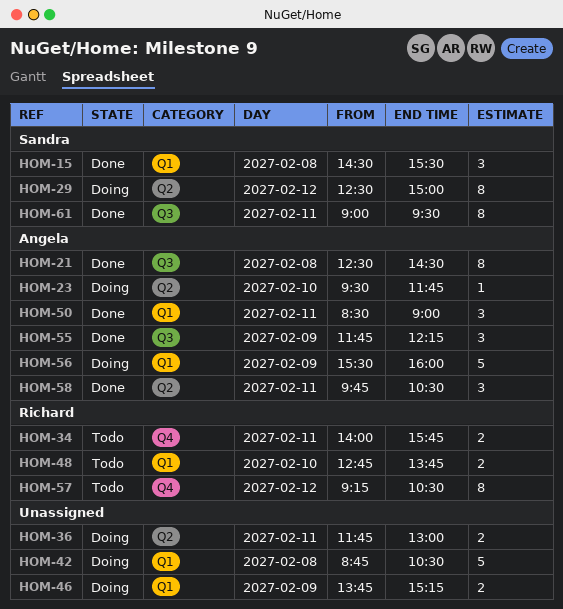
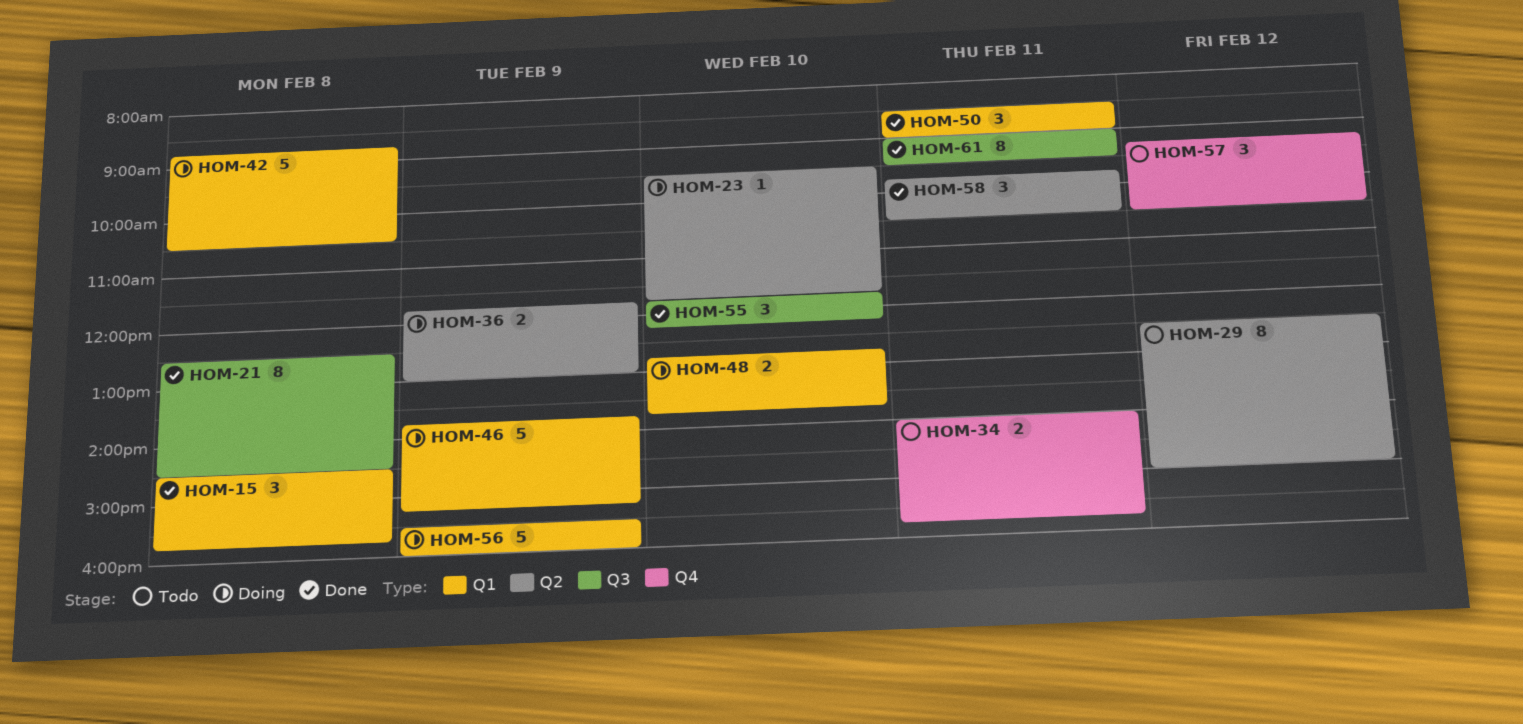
HOM-15, ends: 15:30 -> 15:45
HOM-29, status: Doing -> Todo
HOM-36, day: Feb 11 -> Feb 9
HOM-46, estimate: 2 -> 5
HOM-48, status: Todo -> Doing
HOM-55, day: Feb 9 -> Feb 10
HOM-57, estimate: 8 -> 3

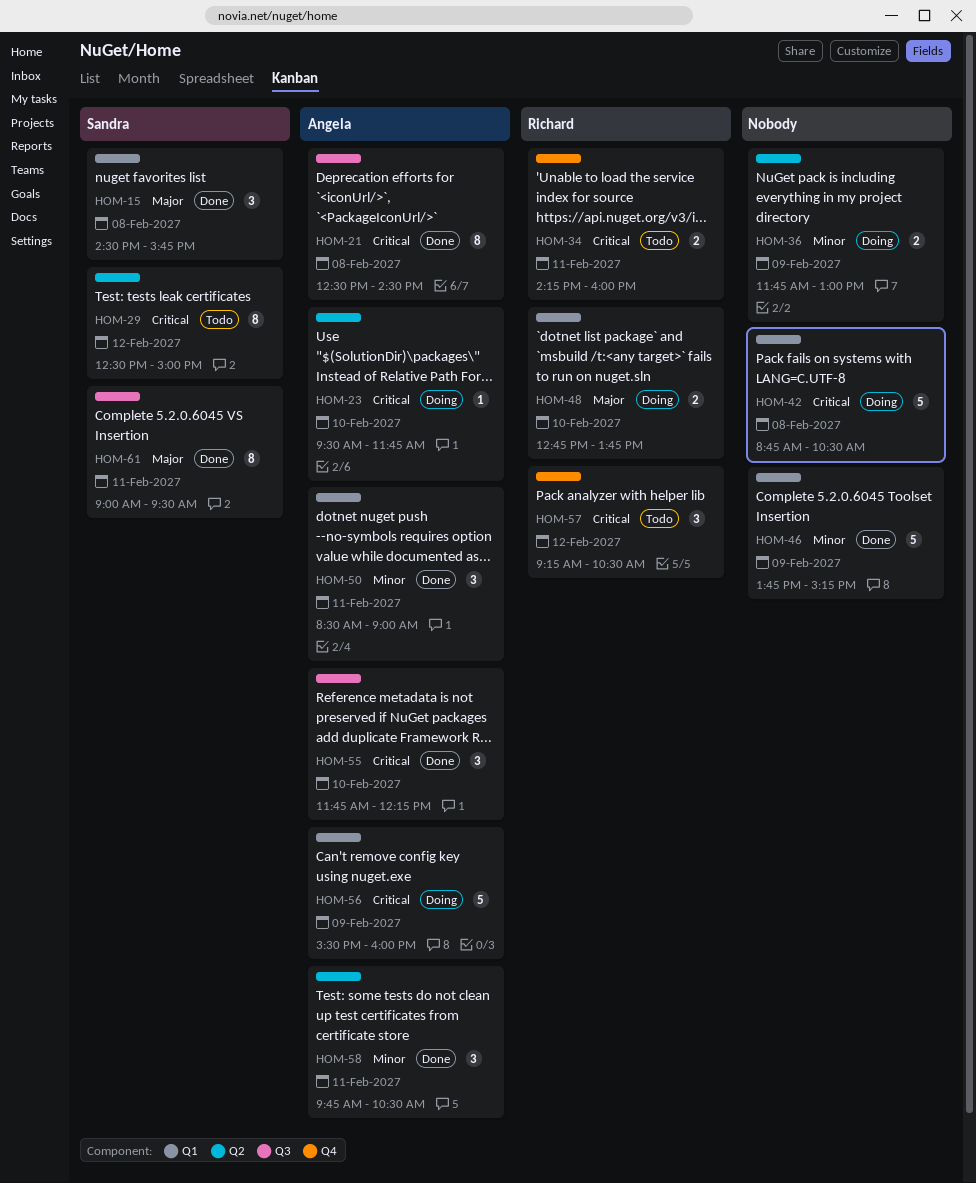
HOM-34, begins: 14:00 -> 14:15
HOM-34, ends: 15:45 -> 16:00
HOM-46, status: Doing -> Done

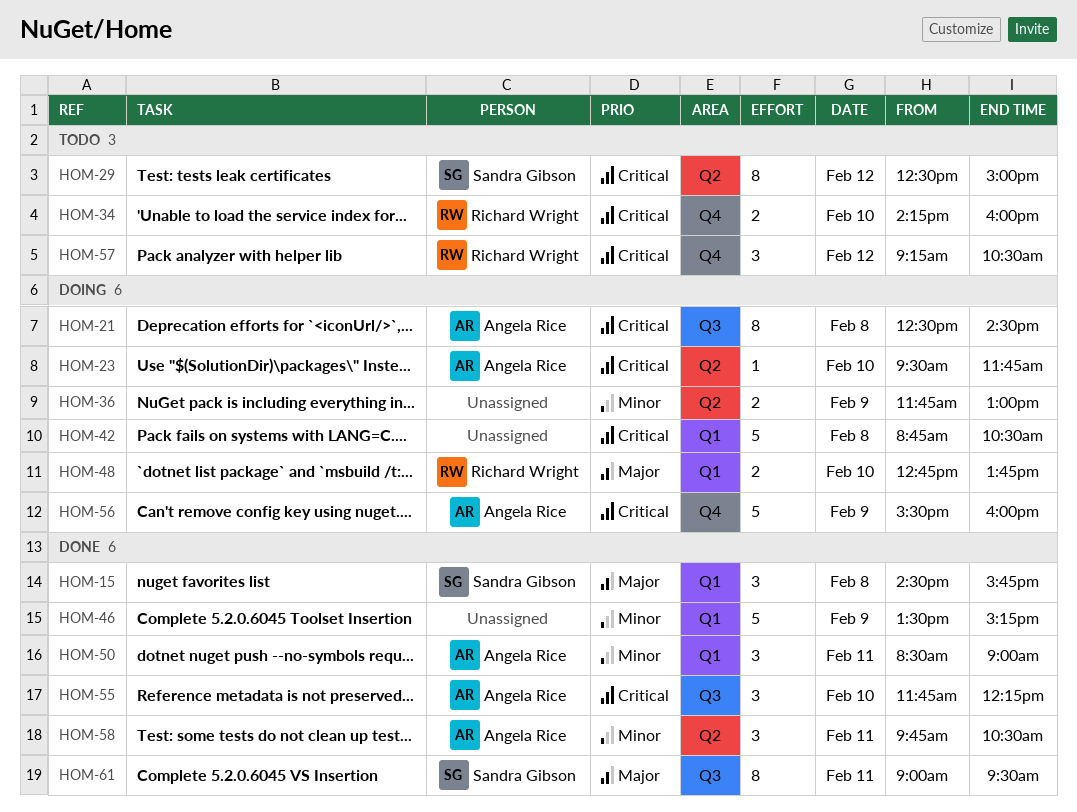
HOM-21, status: Done -> Doing
HOM-34, day: Feb 11 -> Feb 10
HOM-46, begins: 13:45 -> 13:30
HOM-56, label: Q1 -> Q4

